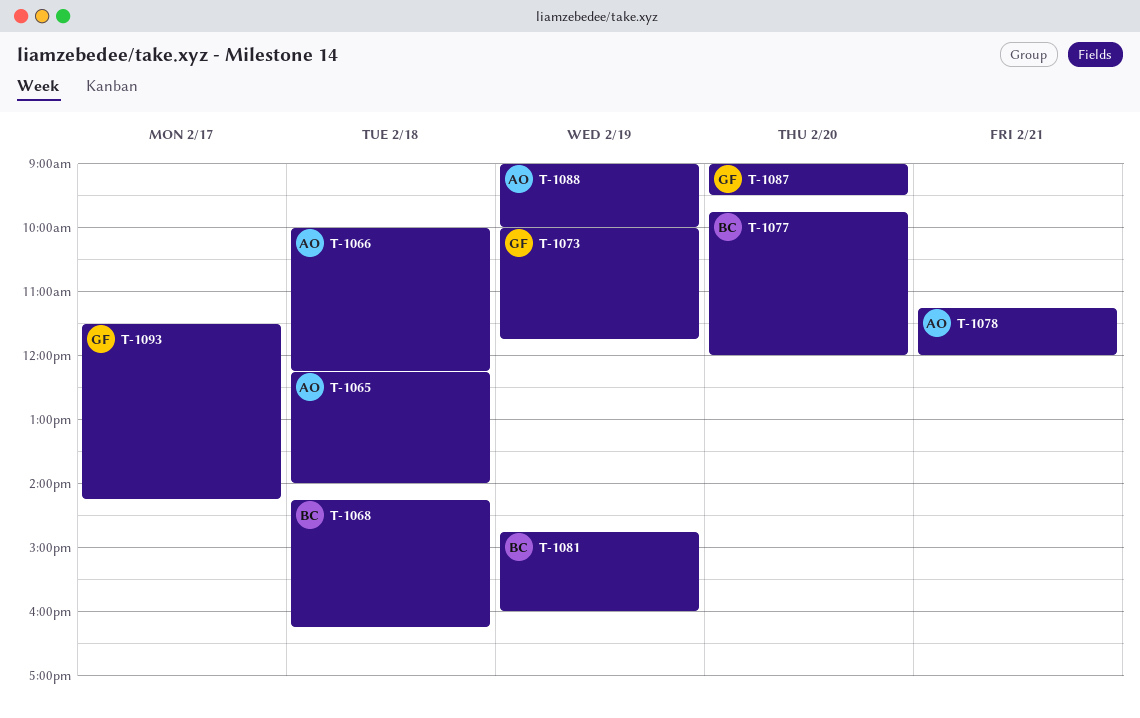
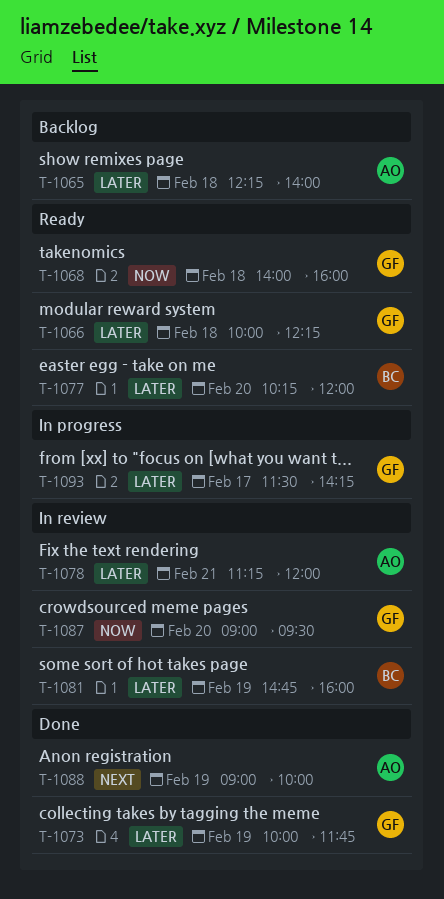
T-1066, owner: AO -> GF
T-1068, owner: BC -> GF
T-1068, begins: 14:15 -> 14:00
T-1068, ends: 16:15 -> 16:00
T-1077, begins: 09:45 -> 10:15

